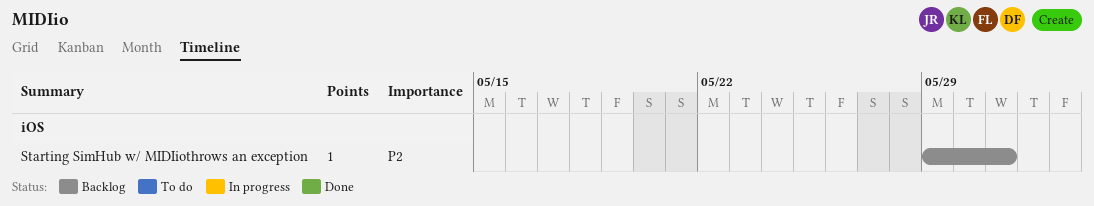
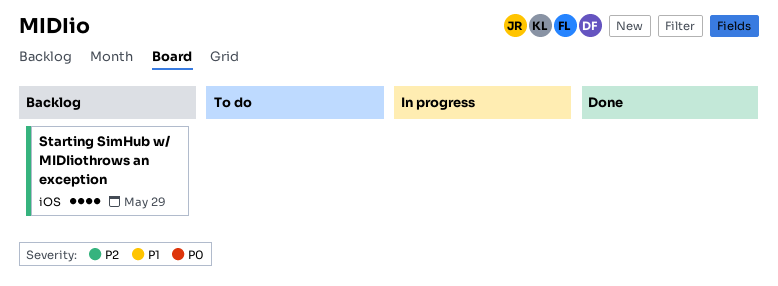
Starting SimHub w/ MIDIiothrows an exception, estimate: 1 -> 4
Starting SimHub w/ MIDIiothrows an exception, due: May 31 -> May 29

